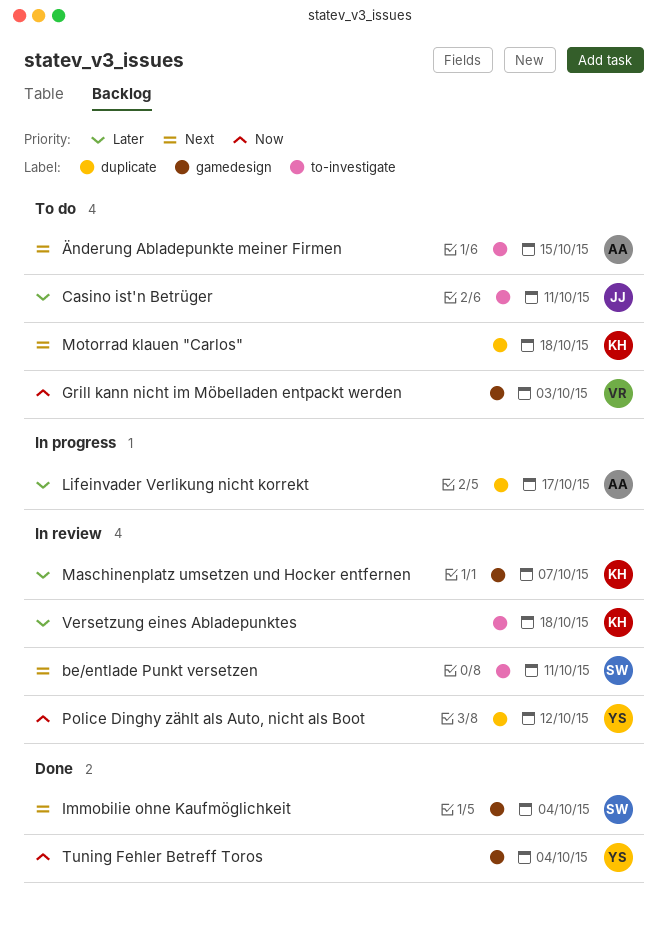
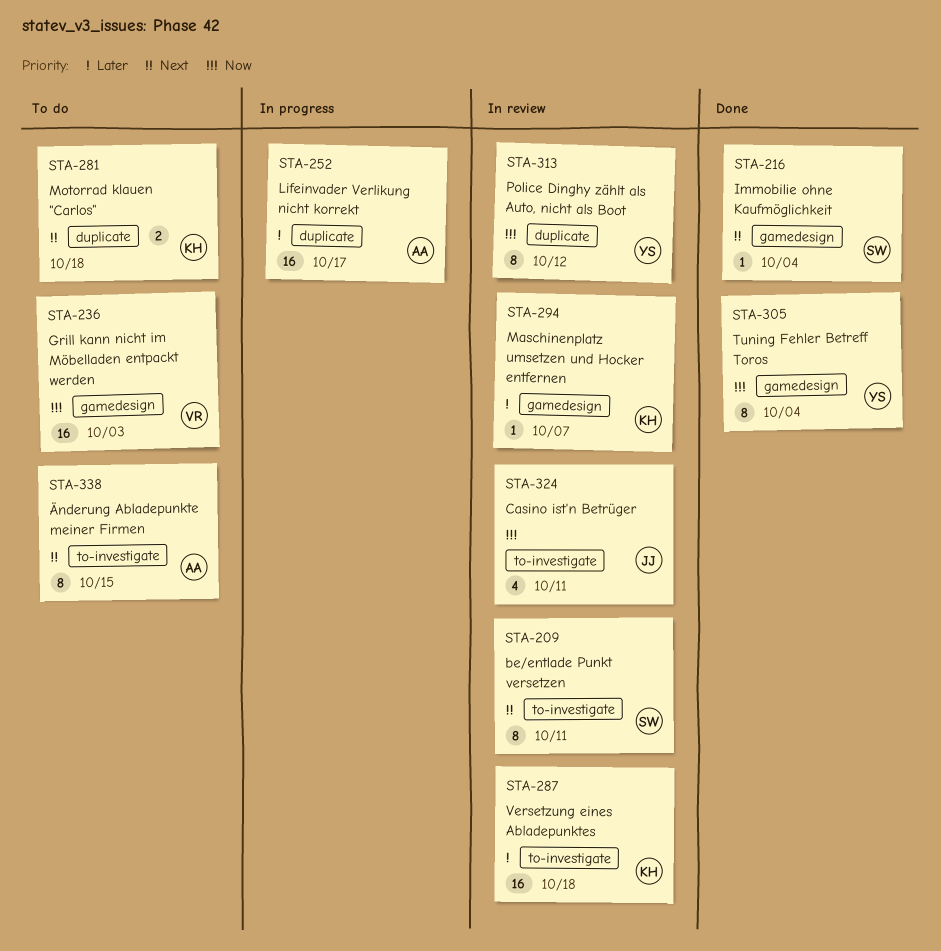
Casino ist'n Betrüger, status: To do -> In review
Casino ist'n Betrüger, priority: Later -> Now

